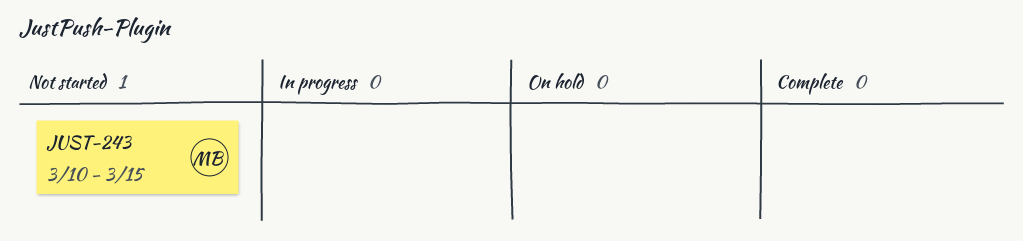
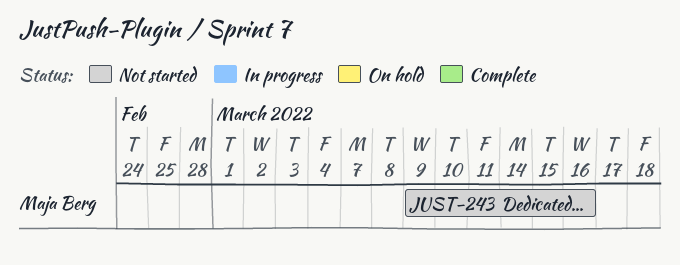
JUST-243, start: Mar 10 -> Mar 9
JUST-243, due: Mar 15 -> Mar 16

